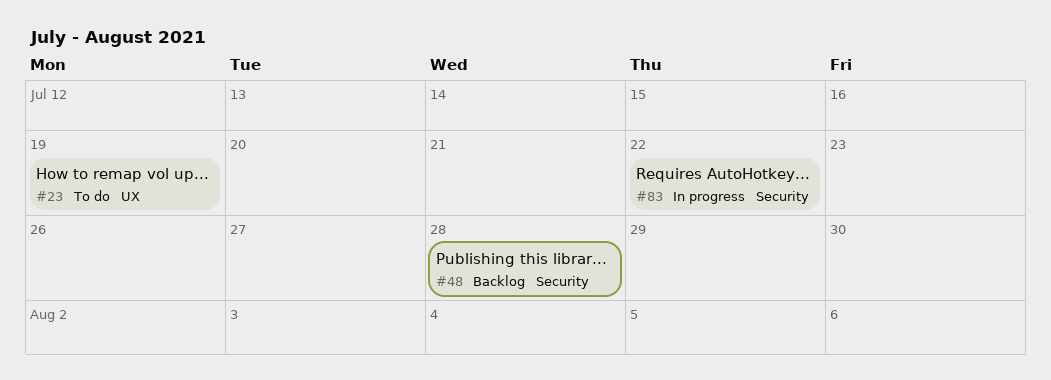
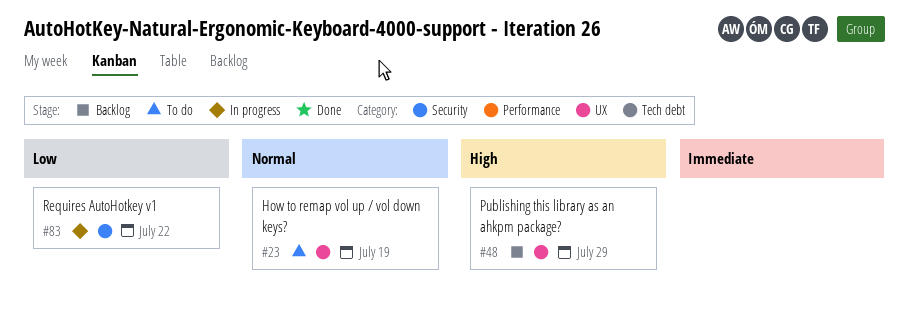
#48, label: Security -> UX
#48, due: Jul 28 -> Jul 29

